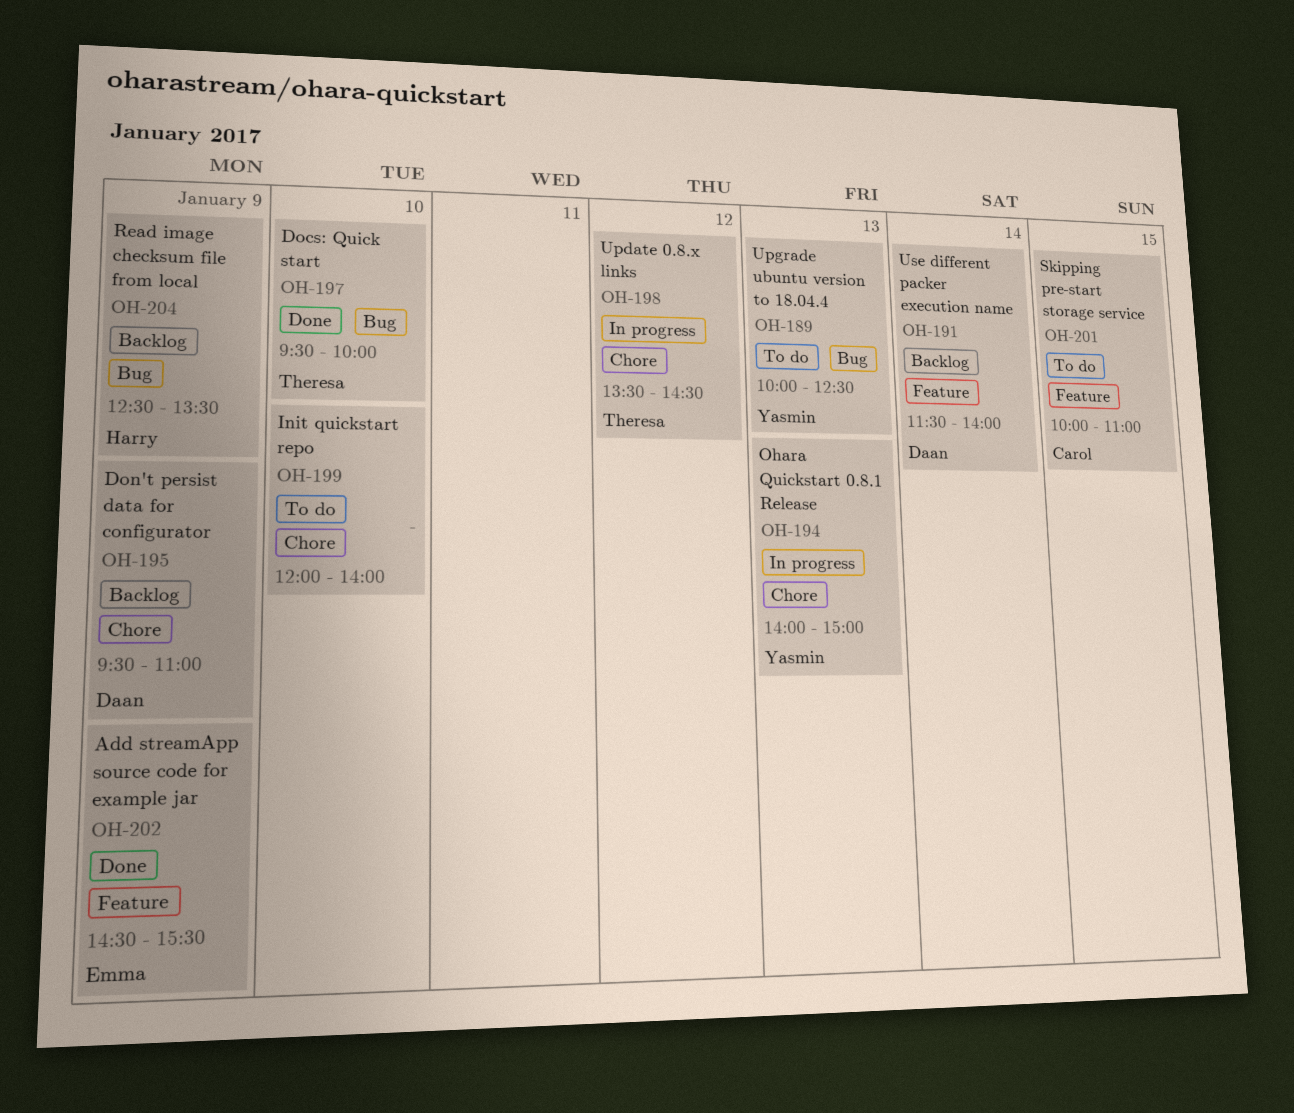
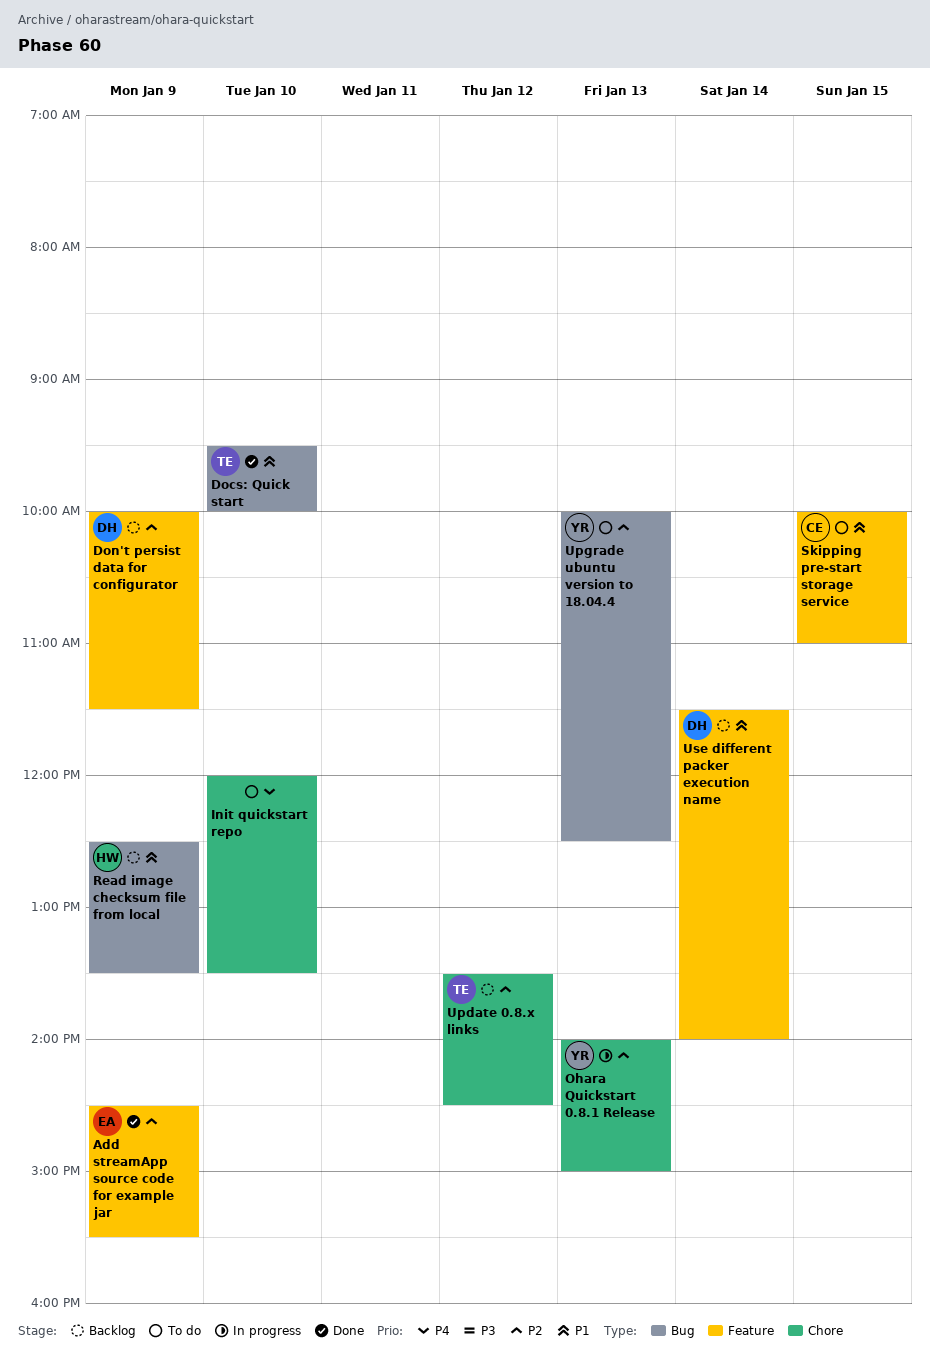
Don't persist data for configurator, label: Chore -> Feature
Don't persist data for configurator, begins: 09:30 -> 10:00
Don't persist data for configurator, ends: 11:00 -> 11:30
Init quickstart repo, ends: 14:00 -> 13:30
Update 0.8.x links, status: In progress -> Backlog

